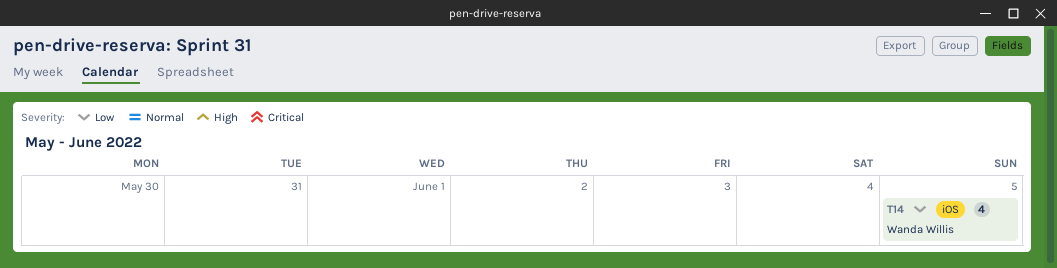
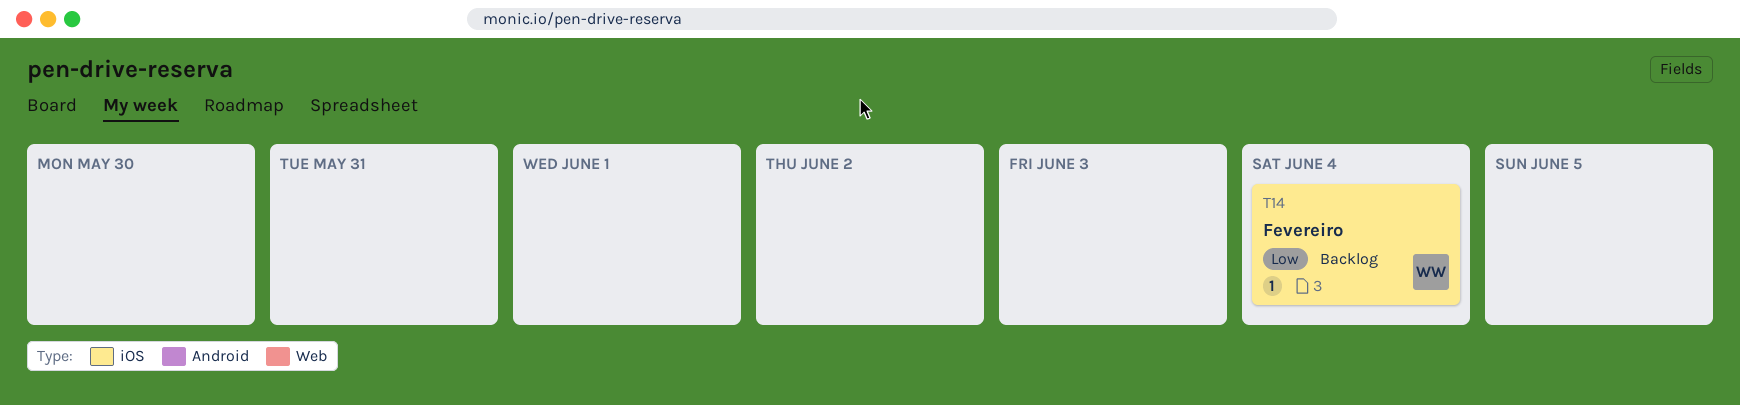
T14, estimate: 4 -> 1
T14, due: Jun 5 -> Jun 4

